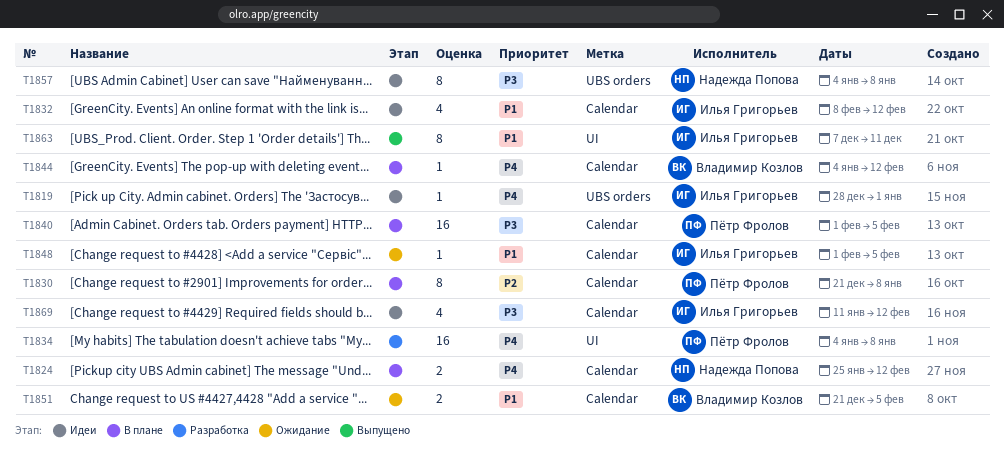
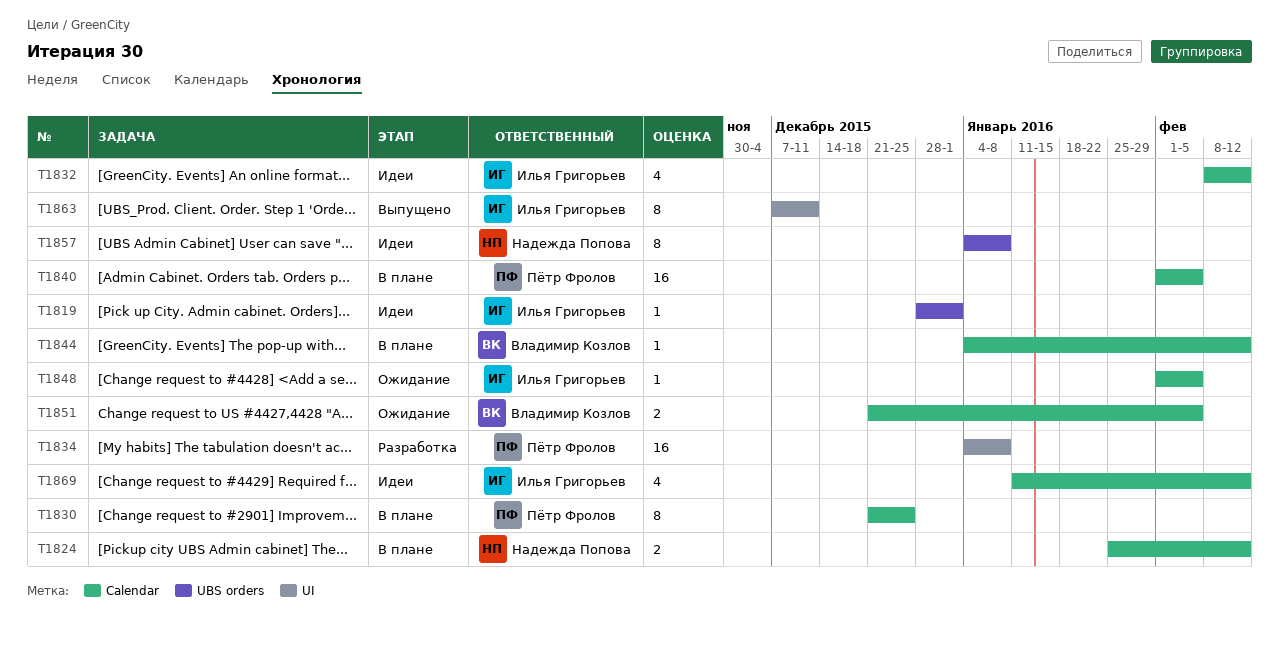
T1830, due: Jan 8 -> Dec 25

